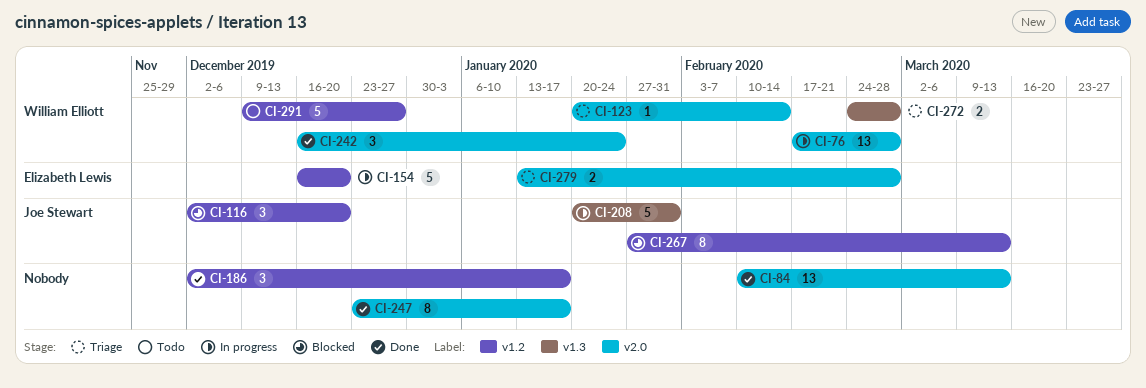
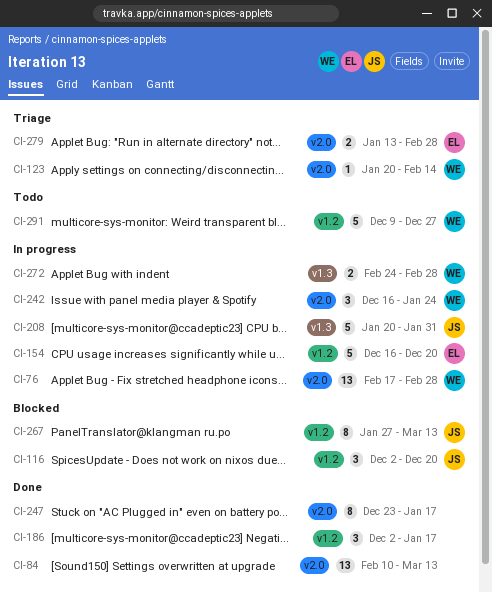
CI-242, status: Done -> In progress
CI-272, status: Triage -> In progress

